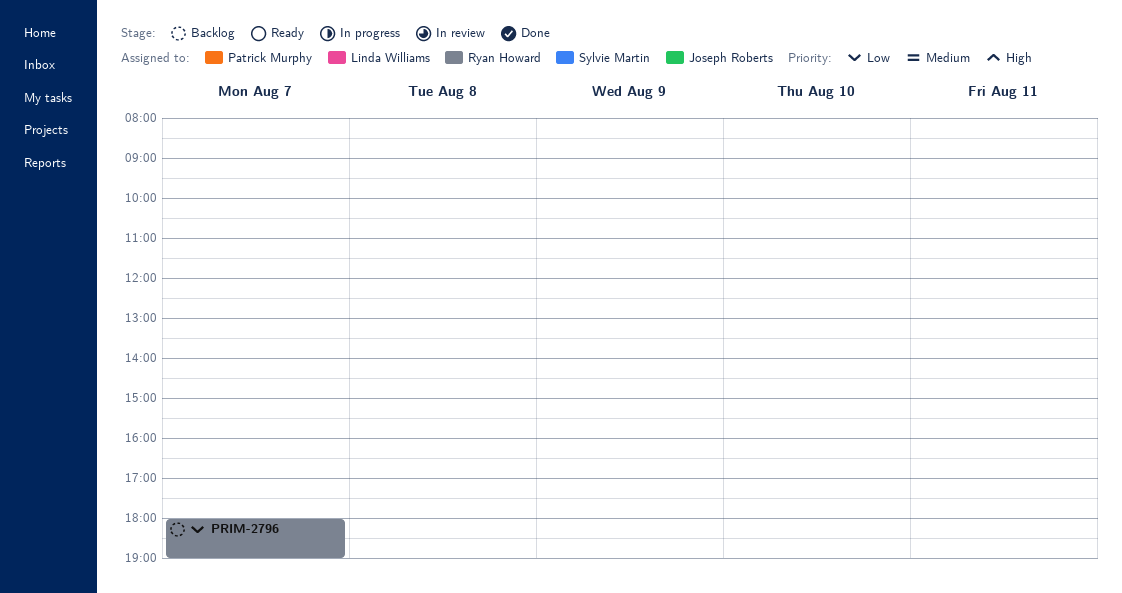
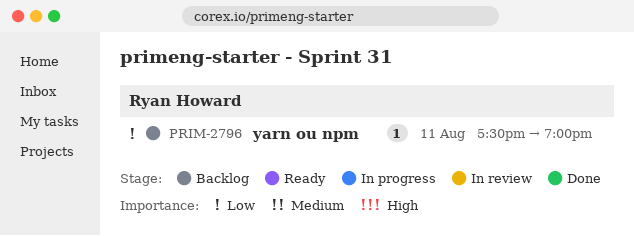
PRIM-2796, day: Aug 7 -> Aug 11
PRIM-2796, begins: 18:00 -> 17:30

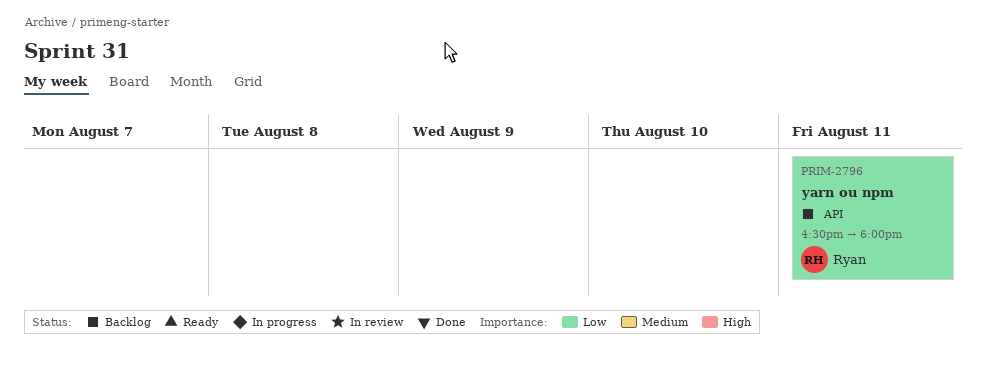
PRIM-2796, begins: 17:30 -> 16:30
PRIM-2796, ends: 19:00 -> 18:00

